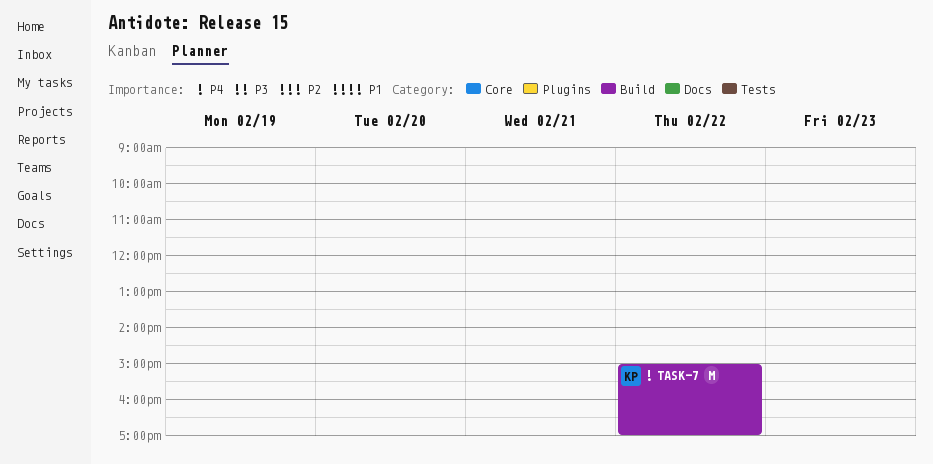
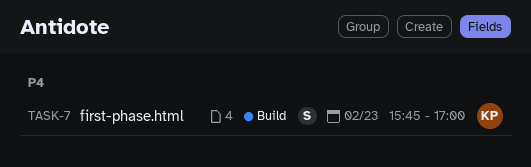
TASK-7, estimate: M -> S
TASK-7, day: Feb 22 -> Feb 23
TASK-7, begins: 15:00 -> 15:45

